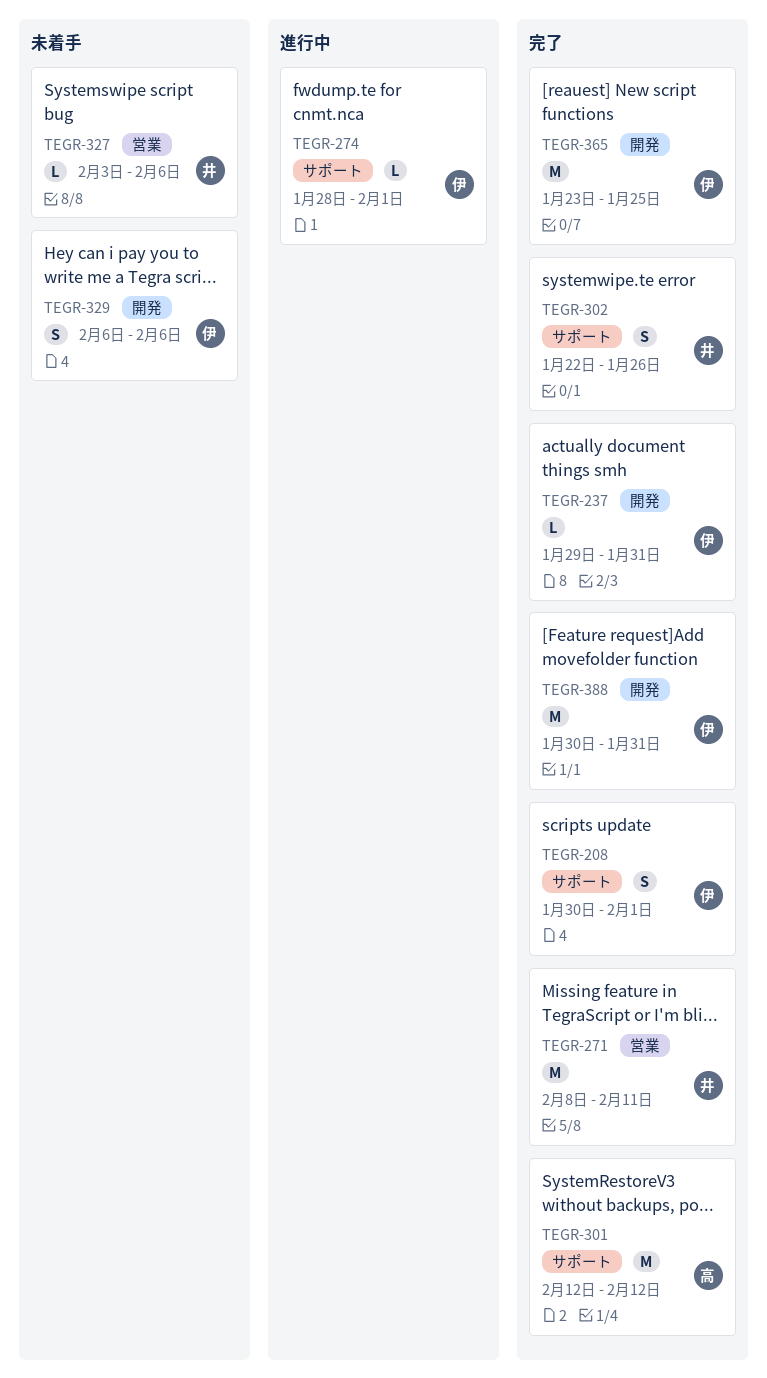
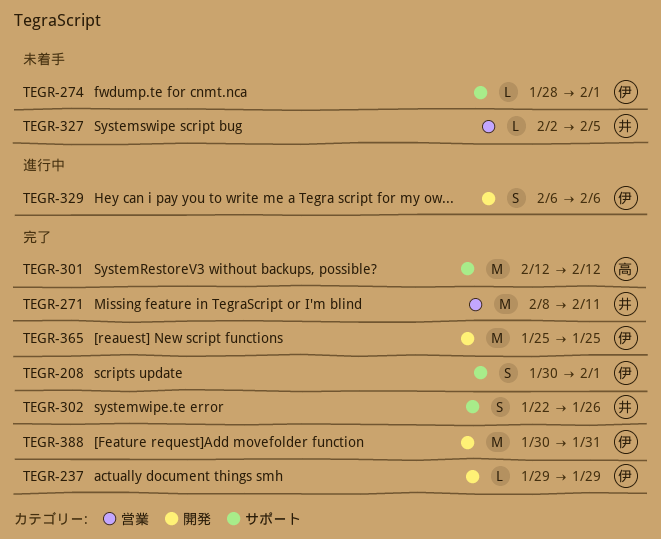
TEGR-237, due: Jan 31 -> Jan 29
TEGR-274, status: 進行中 -> 未着手
TEGR-327, start: Feb 3 -> Feb 2
TEGR-327, due: Feb 6 -> Feb 5
TEGR-329, status: 未着手 -> 進行中
TEGR-365, start: Jan 23 -> Jan 25

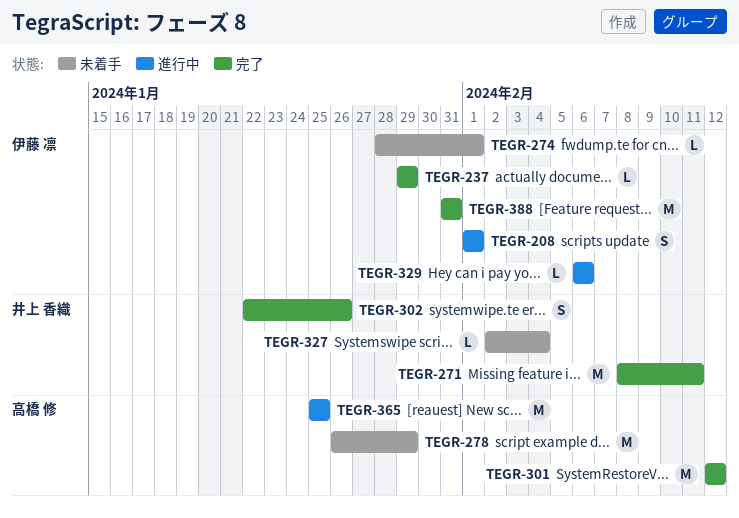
TEGR-208, status: 完了 -> 進行中
TEGR-208, start: Jan 30 -> Feb 1
TEGR-278: none -> present
TEGR-327, due: Feb 5 -> Feb 4
TEGR-329, estimate: S -> L
TEGR-365, status: 完了 -> 進行中
TEGR-365, owner: 伊藤 凛 -> 高橋 修
TEGR-388, start: Jan 30 -> Jan 31

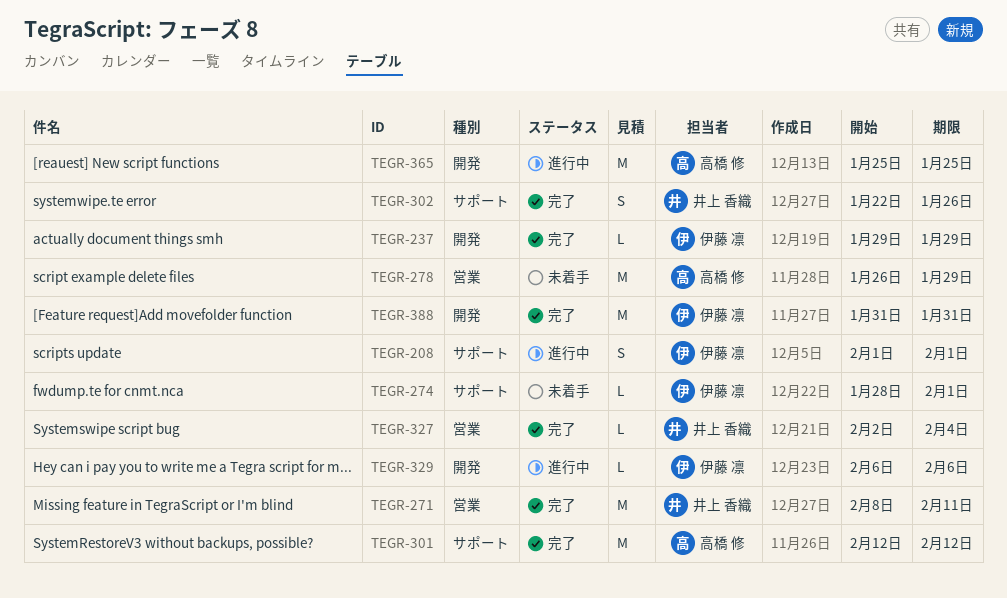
TEGR-327, status: 未着手 -> 完了

